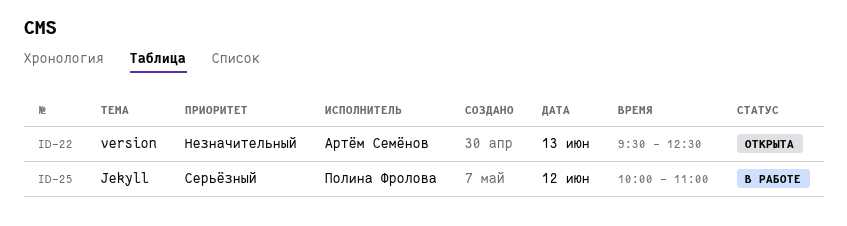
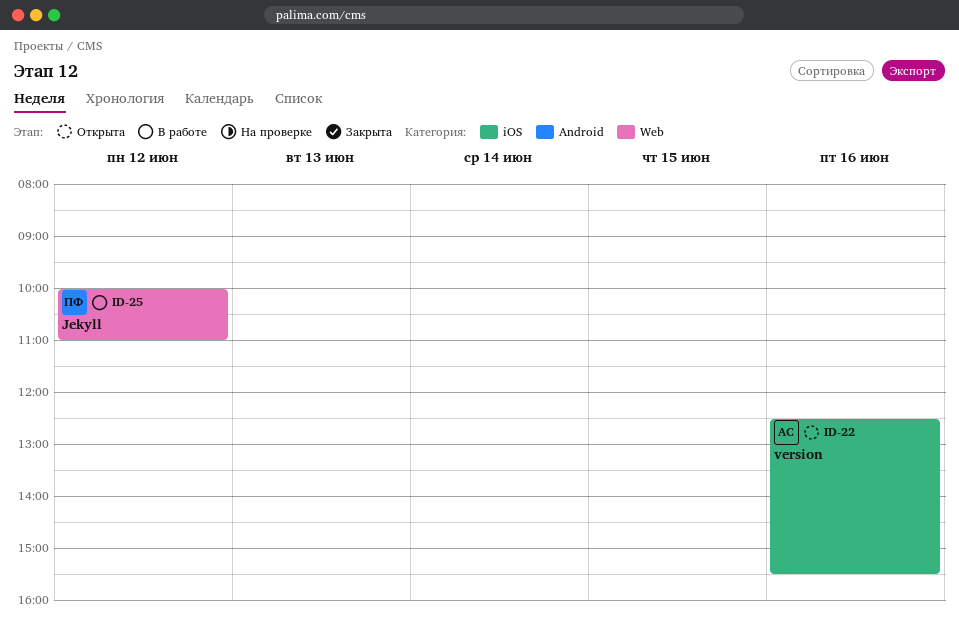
ID-22, day: Jun 13 -> Jun 16
ID-22, begins: 09:30 -> 12:30
ID-22, ends: 12:30 -> 15:30

